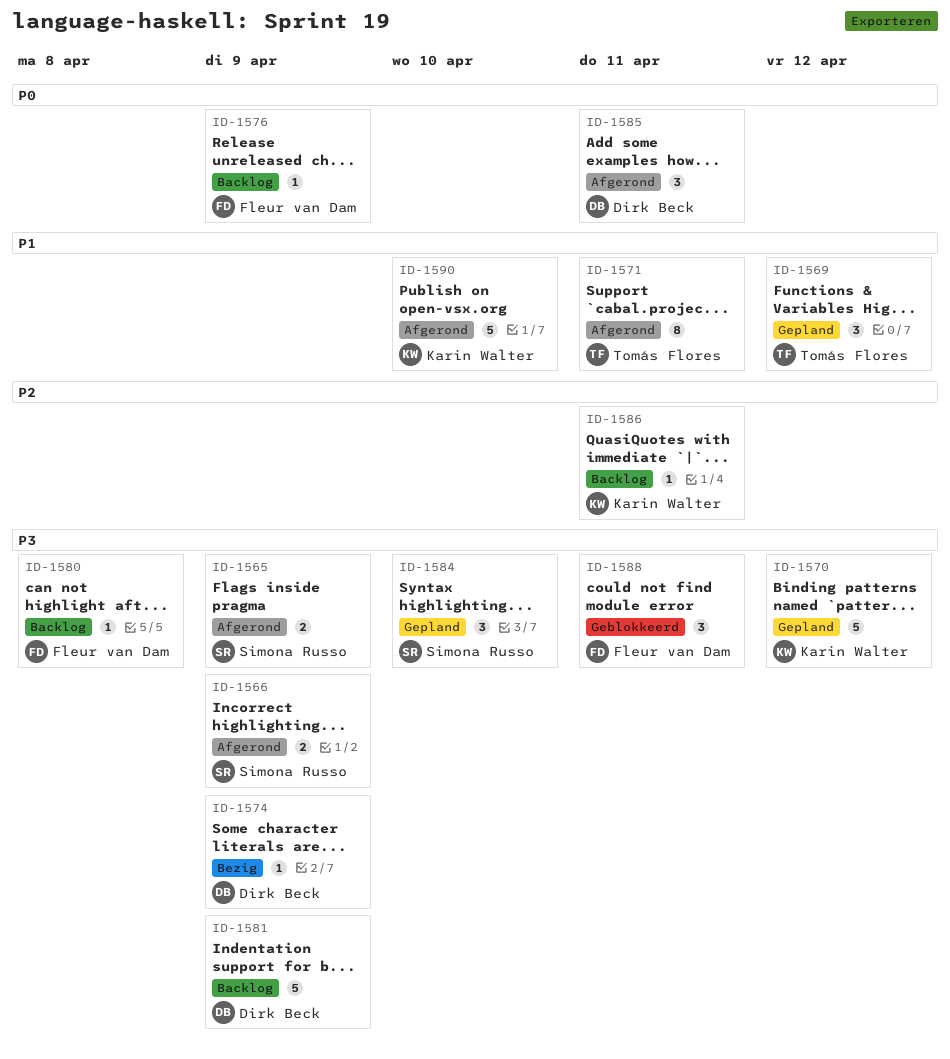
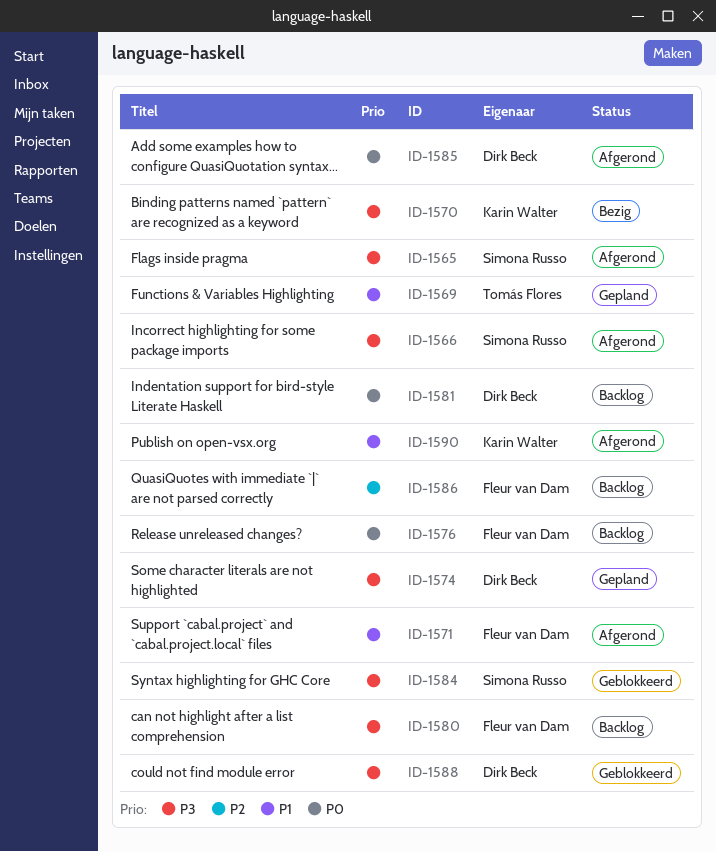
ID-1570, status: Gepland -> Bezig
ID-1571, owner: Tomás Flores -> Fleur van Dam
ID-1574, status: Bezig -> Gepland
ID-1581, priority: P3 -> P0
ID-1584, status: Gepland -> Geblokkeerd
ID-1586, owner: Karin Walter -> Fleur van Dam
ID-1588, owner: Fleur van Dam -> Dirk Beck

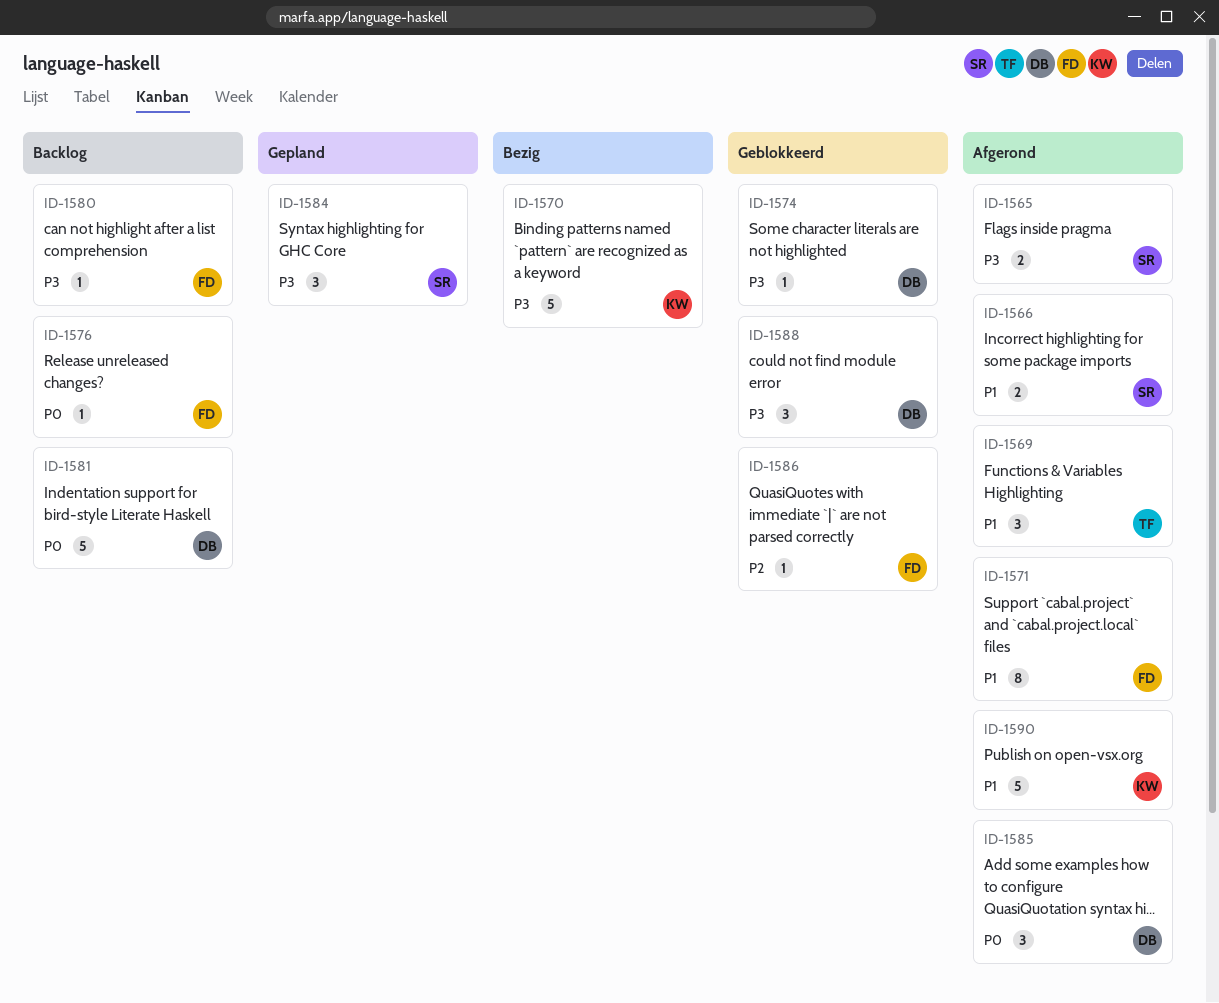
ID-1566, priority: P3 -> P1
ID-1569, status: Gepland -> Afgerond
ID-1574, status: Gepland -> Geblokkeerd
ID-1584, status: Geblokkeerd -> Gepland
ID-1586, status: Backlog -> Geblokkeerd

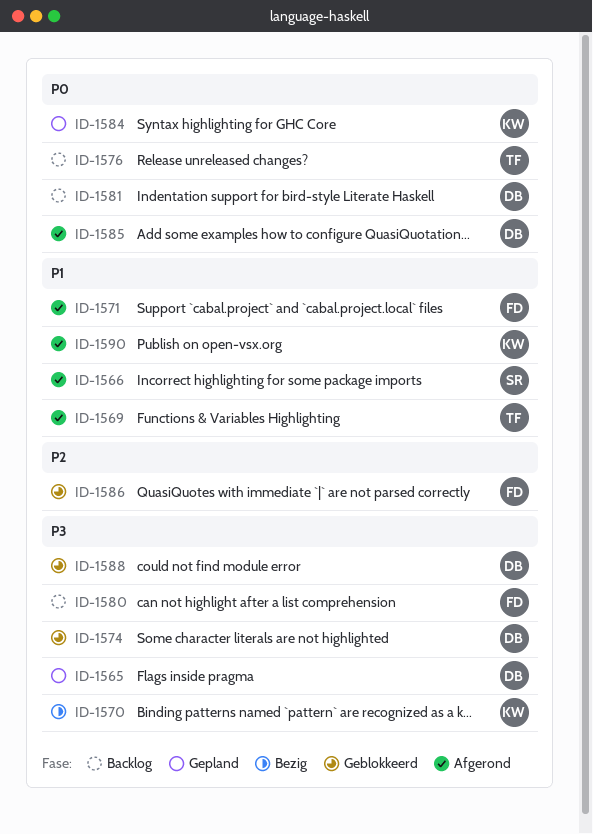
ID-1565, status: Afgerond -> Gepland
ID-1565, owner: SR -> DB
ID-1576, owner: FD -> TF
ID-1584, owner: SR -> KW
ID-1584, priority: P3 -> P0

